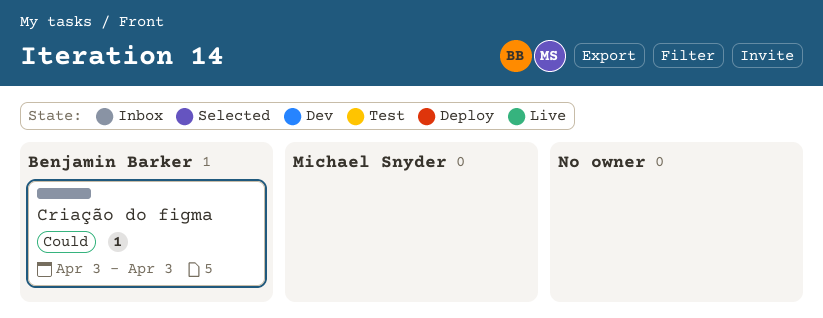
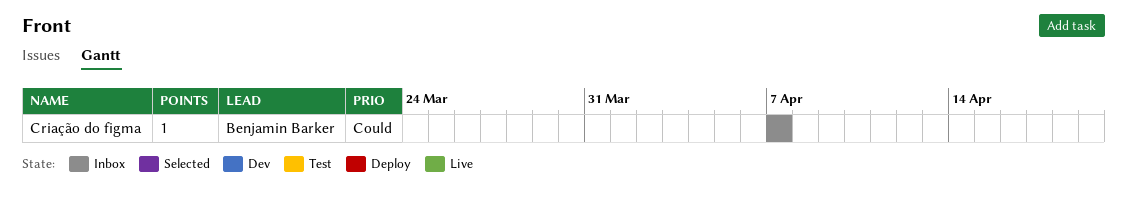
Criação do figma, start: Apr 3 -> Apr 7
Criação do figma, due: Apr 3 -> Apr 7

